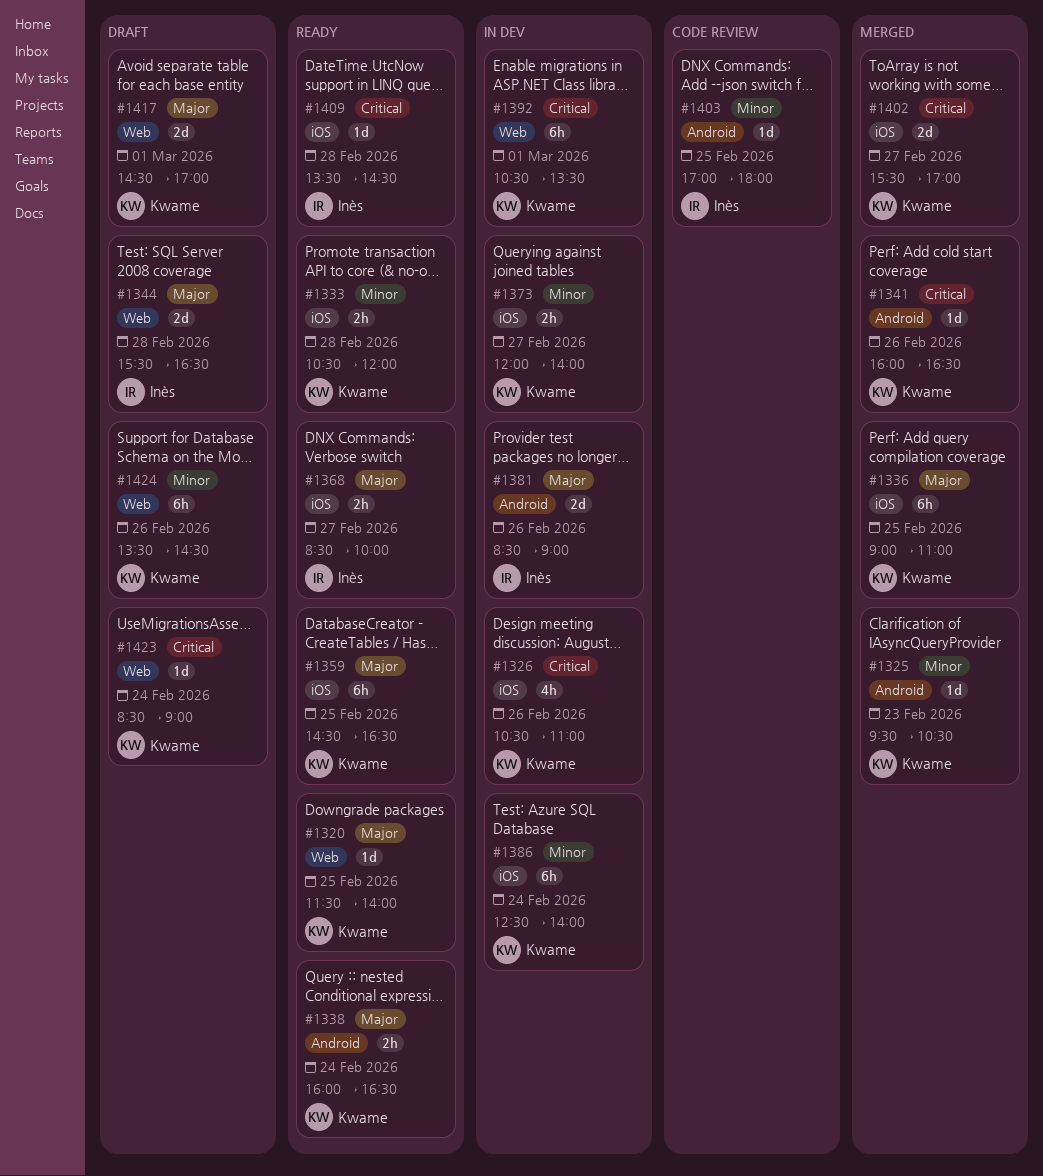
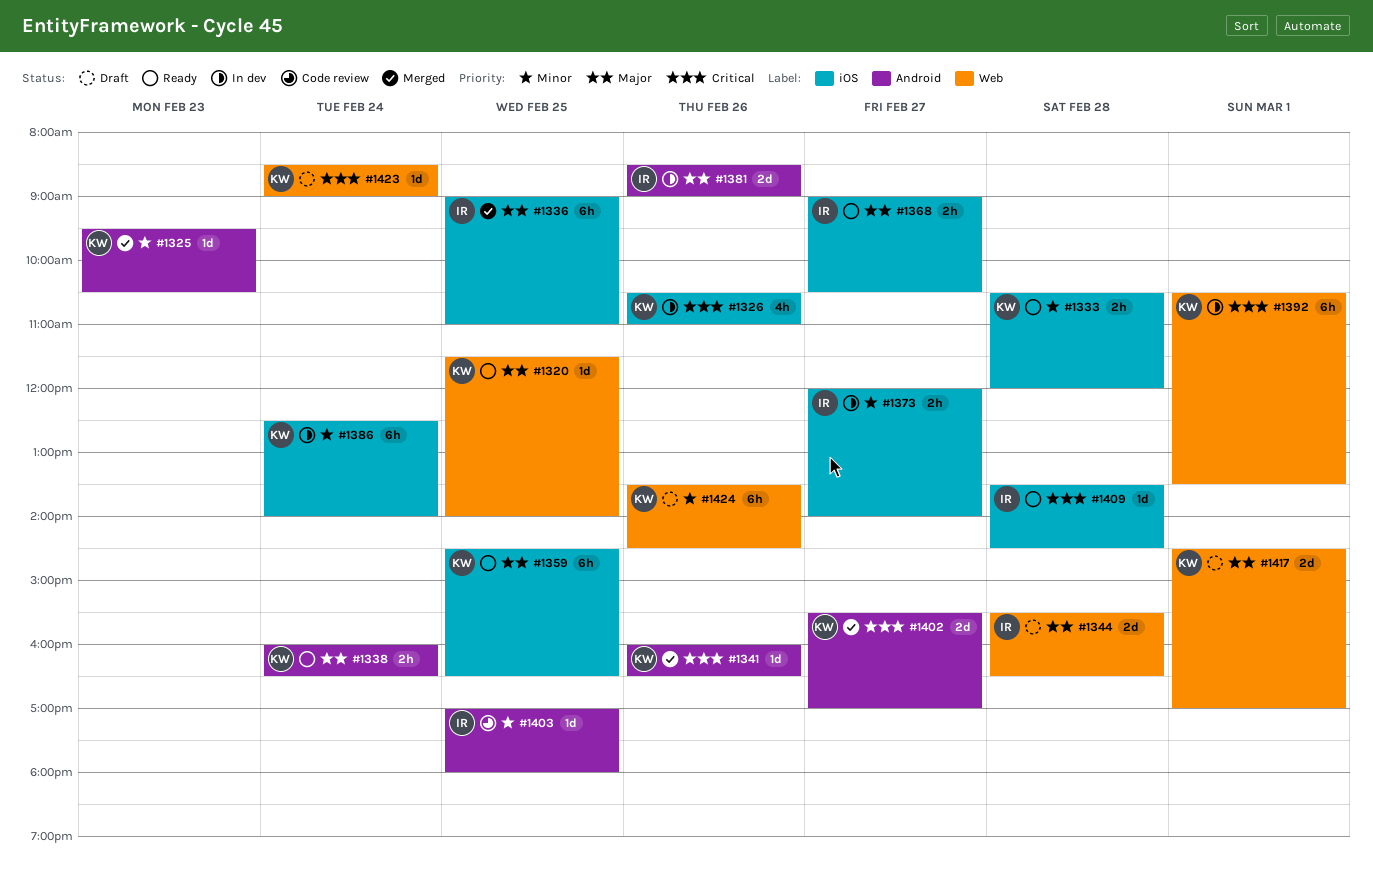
#1336, owner: Kwame -> Inès
#1368, begins: 08:30 -> 09:00
#1368, ends: 10:00 -> 10:30
#1373, owner: Kwame -> Inès
#1402, label: iOS -> Android

